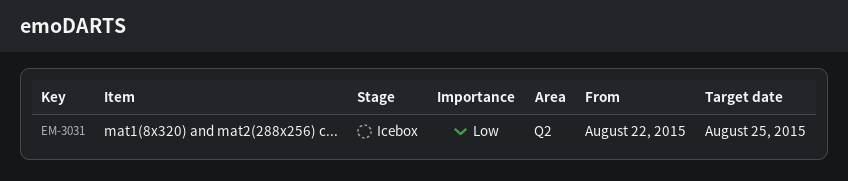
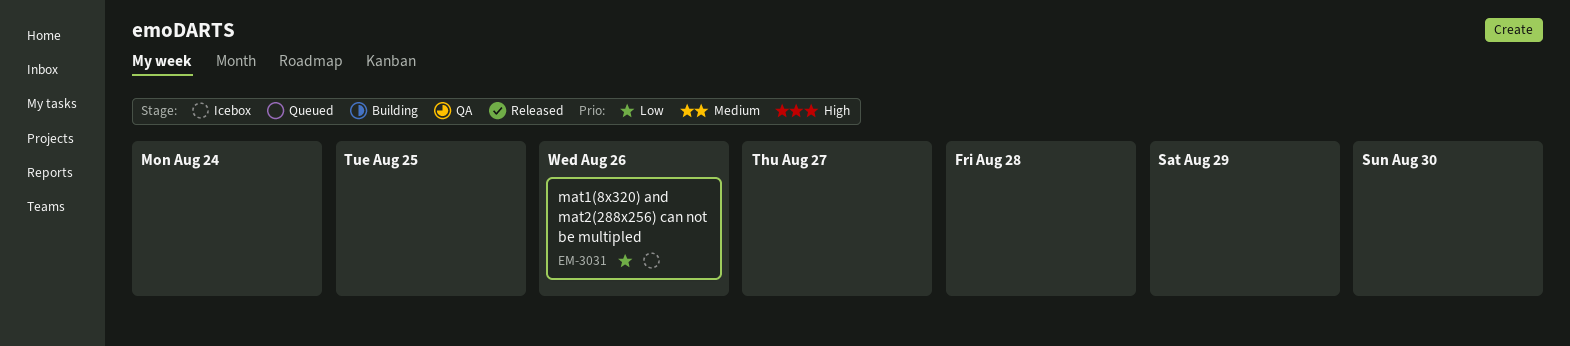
EM-3031, due: Aug 25 -> Aug 26

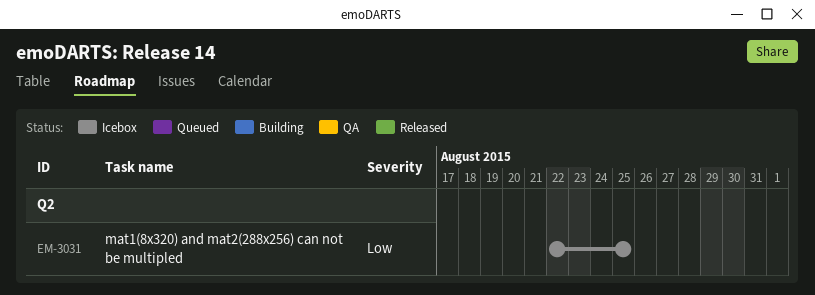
EM-3031, due: Aug 26 -> Aug 25

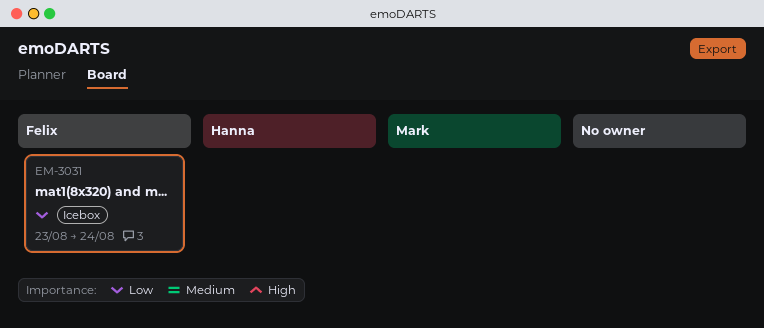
EM-3031, start: Aug 22 -> Aug 23
EM-3031, due: Aug 25 -> Aug 24

